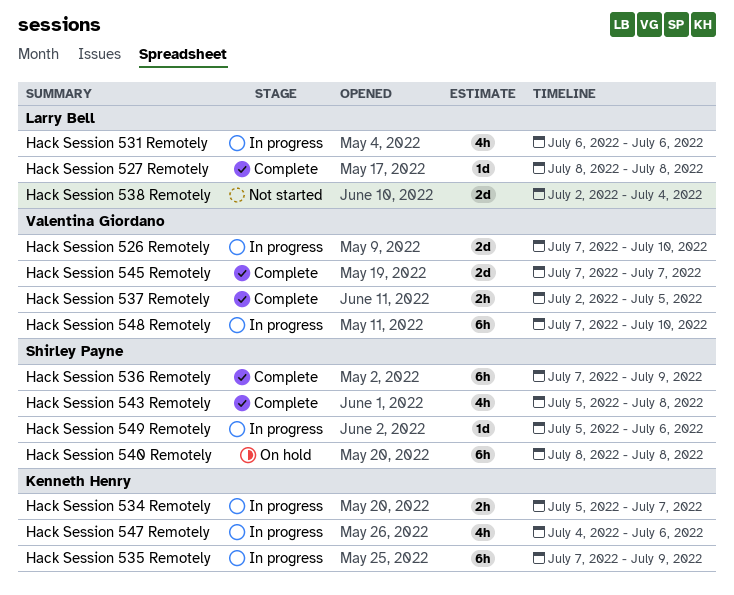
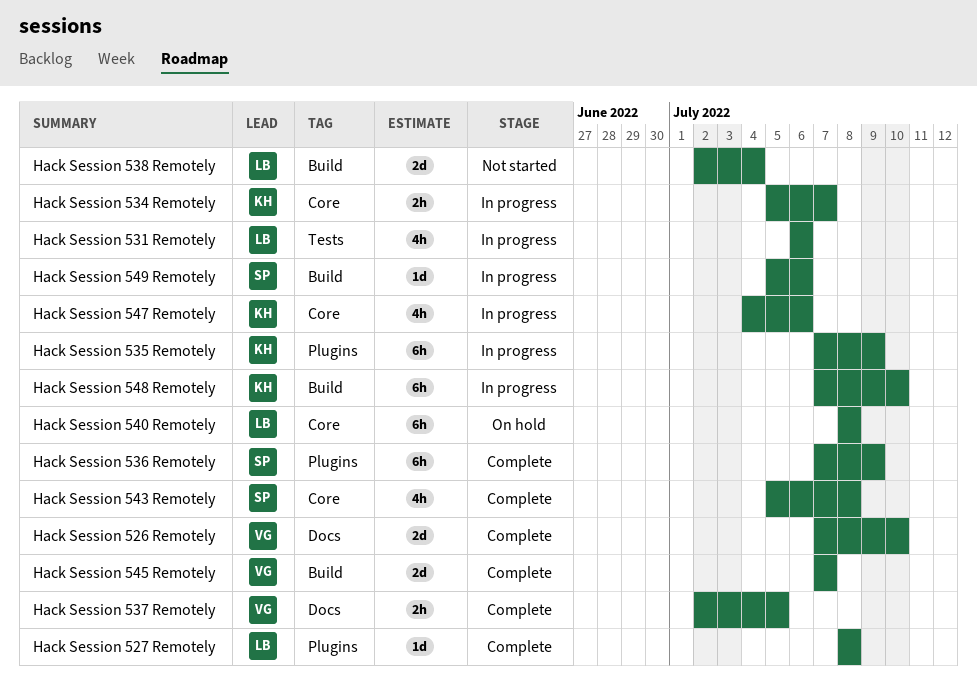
Hack Session 526 Remotely, status: In progress -> Complete
Hack Session 540 Remotely, owner: Shirley Payne -> Larry Bell
Hack Session 548 Remotely, owner: Valentina Giordano -> Kenneth Henry

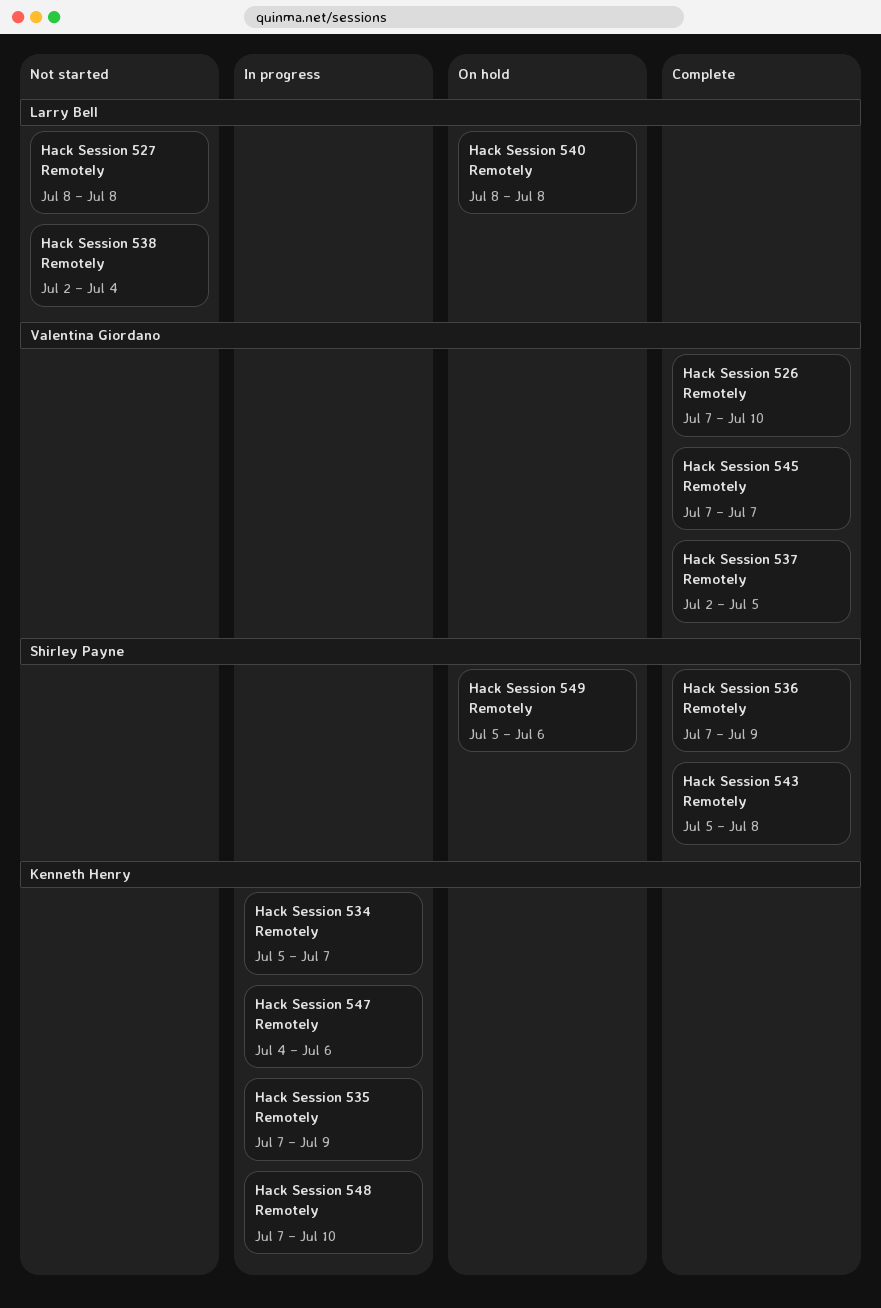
Hack Session 527 Remotely, status: Complete -> Not started
Hack Session 531 Remotely: present -> none
Hack Session 549 Remotely, status: In progress -> On hold

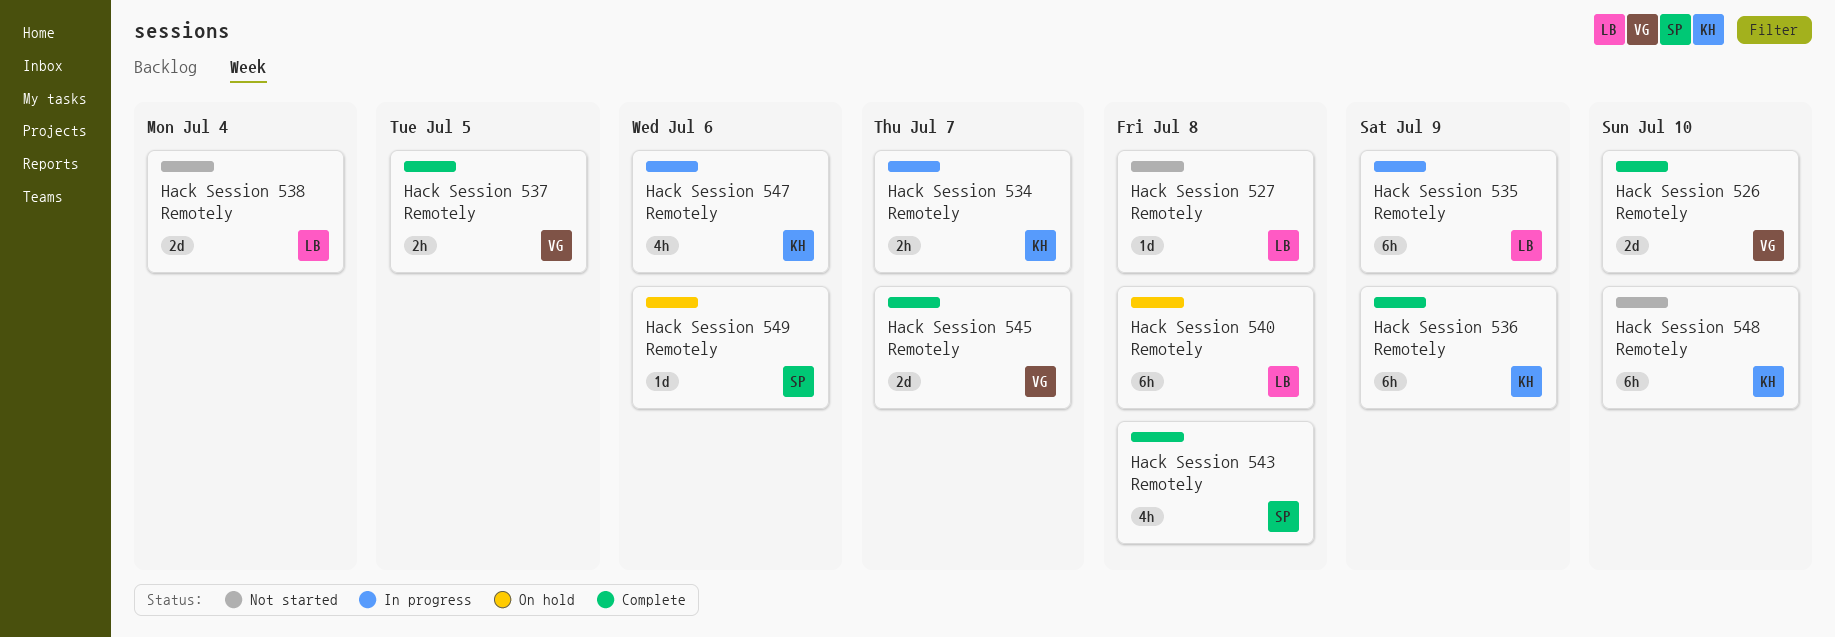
Hack Session 535 Remotely, owner: Kenneth Henry -> Larry Bell
Hack Session 536 Remotely, owner: Shirley Payne -> Kenneth Henry
Hack Session 548 Remotely, status: In progress -> Not started

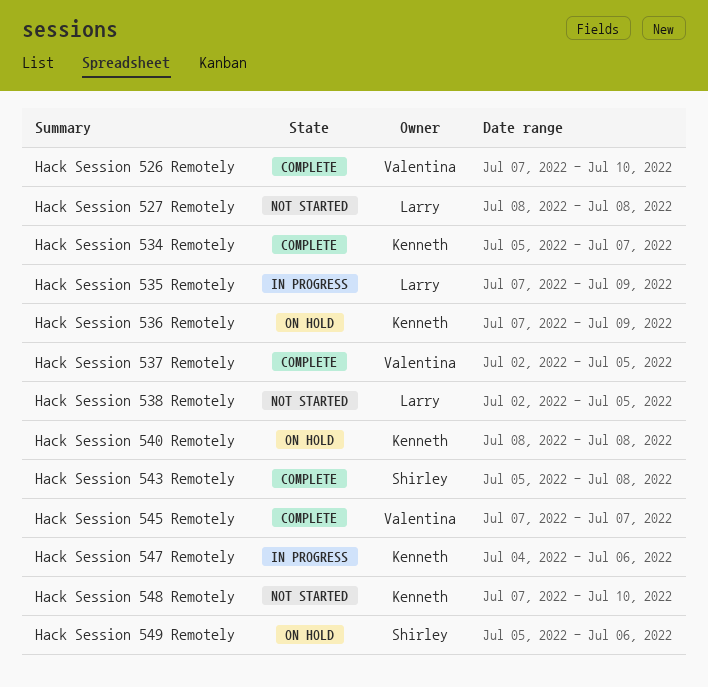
Hack Session 534 Remotely, status: In progress -> Complete
Hack Session 536 Remotely, status: Complete -> On hold
Hack Session 538 Remotely, due: Jul 4 -> Jul 5
Hack Session 540 Remotely, owner: Larry -> Kenneth

